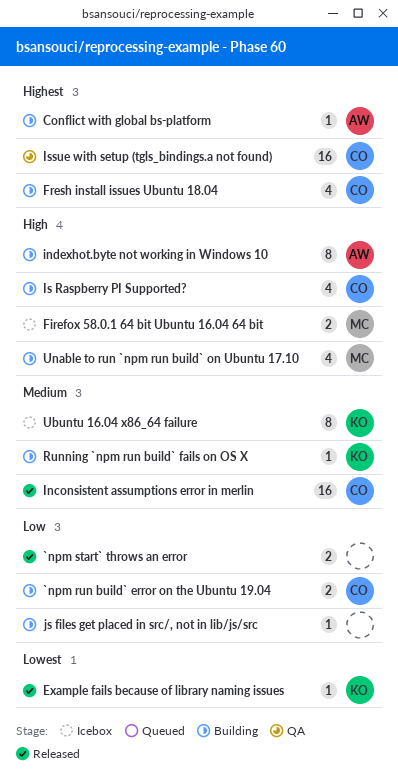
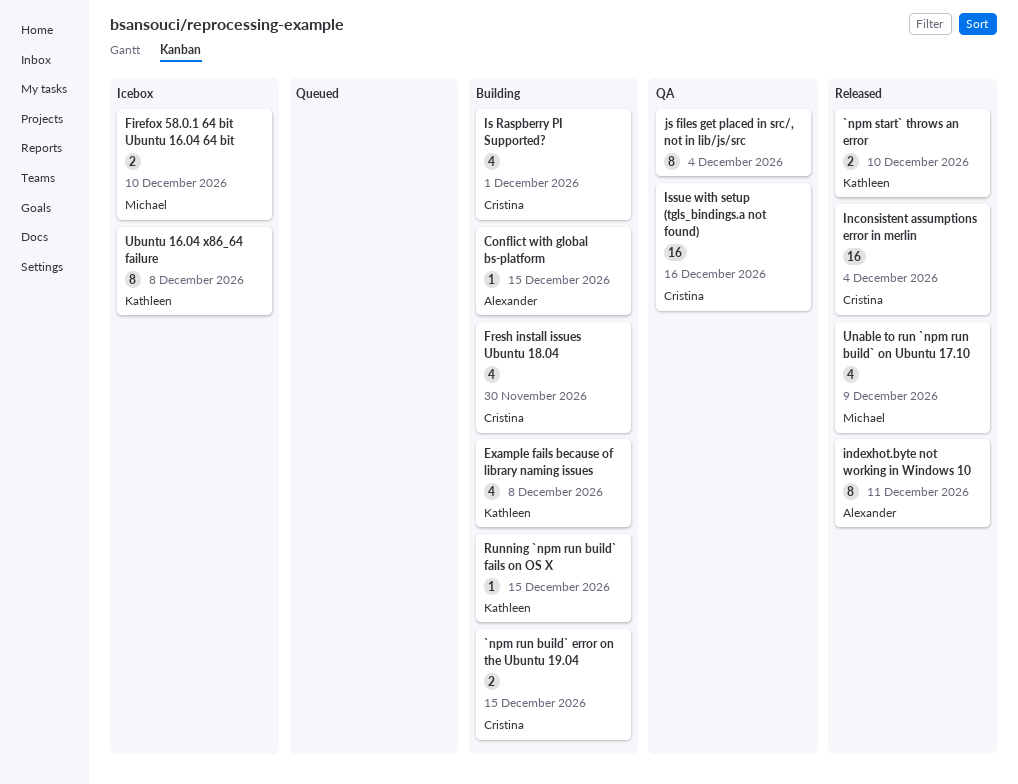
`npm start` throws an error, owner: none -> Kathleen
Example fails because of library naming issues, status: Released -> Building
Example fails because of library naming issues, estimate: 1 -> 4
indexhot.byte not working in Windows 10, status: Building -> Released
js files get placed in src/, not in lib/js/src, status: Building -> QA
js files get placed in src/, not in lib/js/src, estimate: 1 -> 8
Unable to run `npm run build` on Ubuntu 17.10, status: Building -> Released

